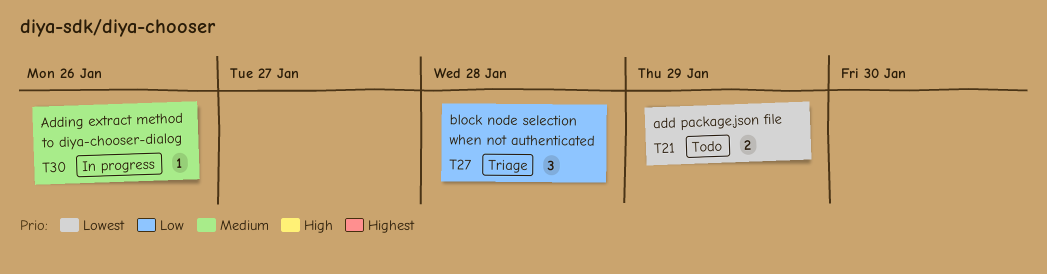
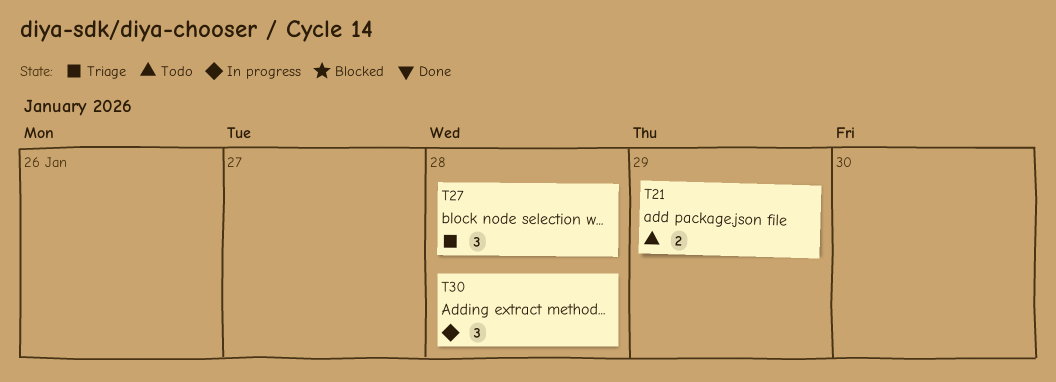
T30, estimate: 1 -> 3
T30, due: Jan 26 -> Jan 28

